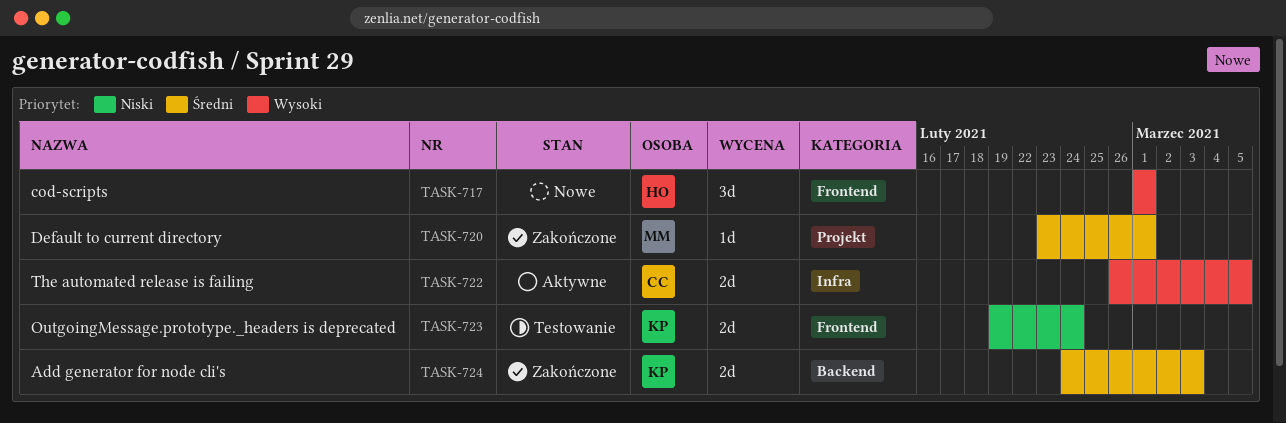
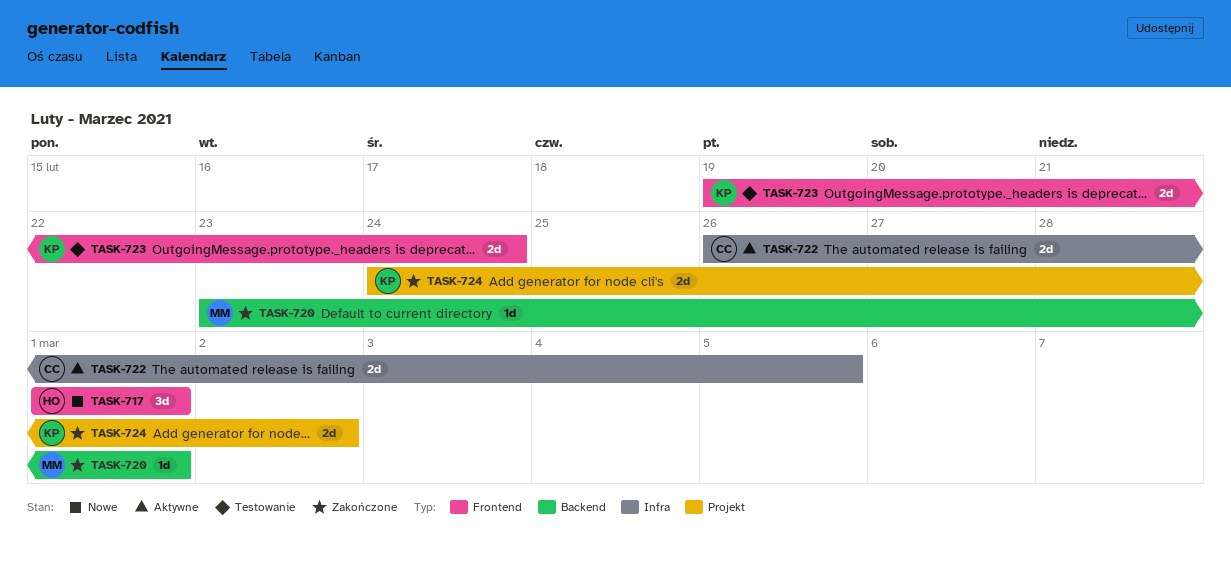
TASK-720, label: Projekt -> Backend
TASK-724, label: Backend -> Projekt
TASK-724, due: Mar 3 -> Mar 2

